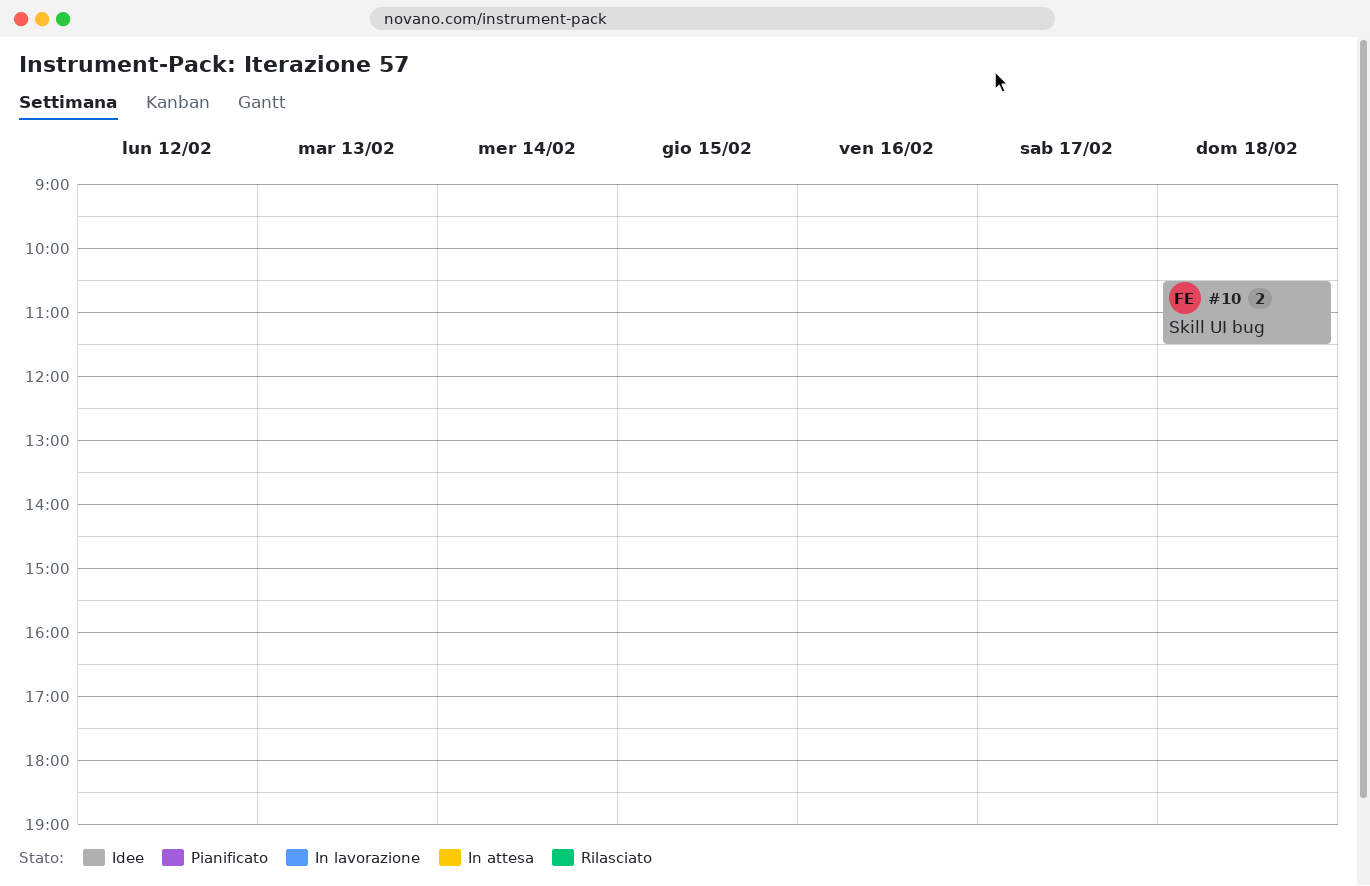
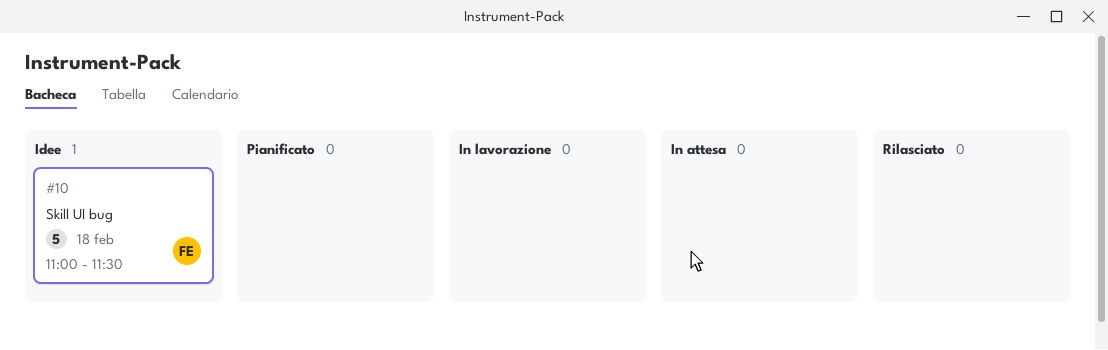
#10, estimate: 2 -> 5
#10, begins: 10:30 -> 11:00

